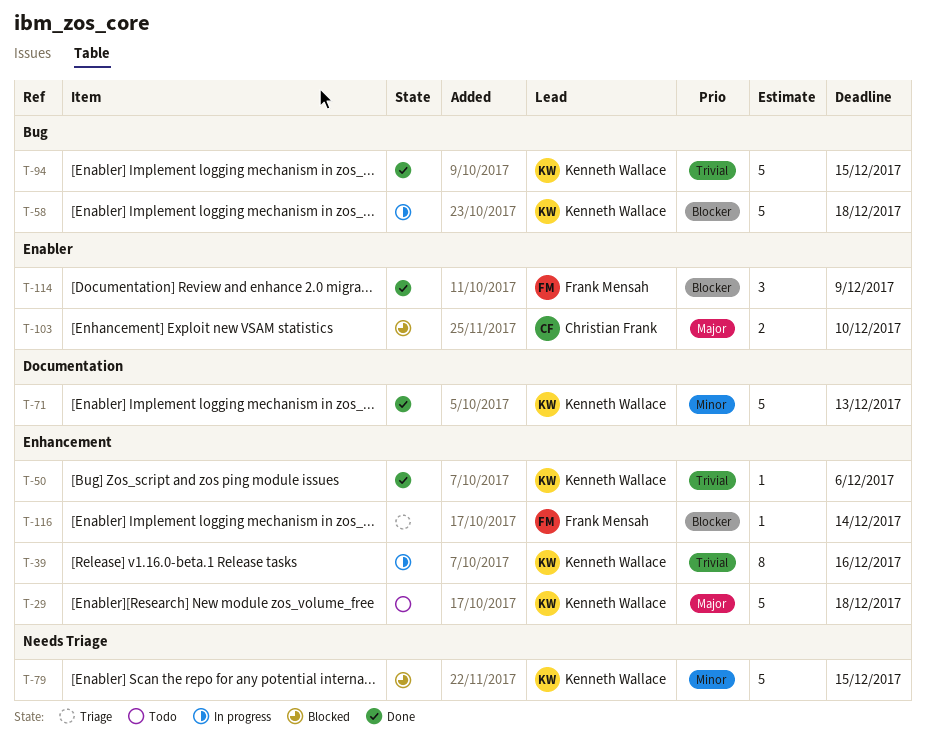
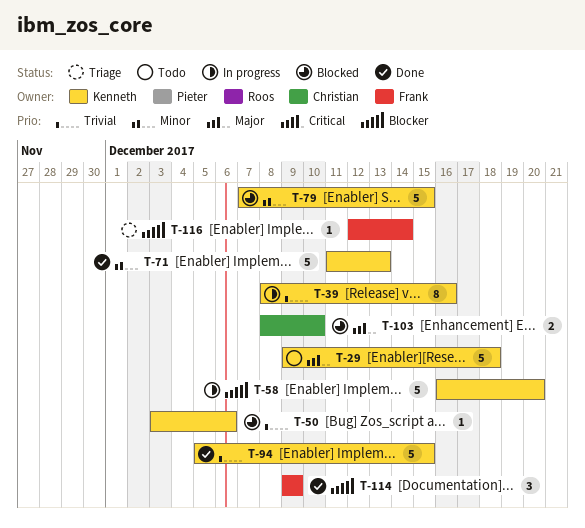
T-50, status: Done -> Blocked
T-58, due: Dec 18 -> Dec 20

